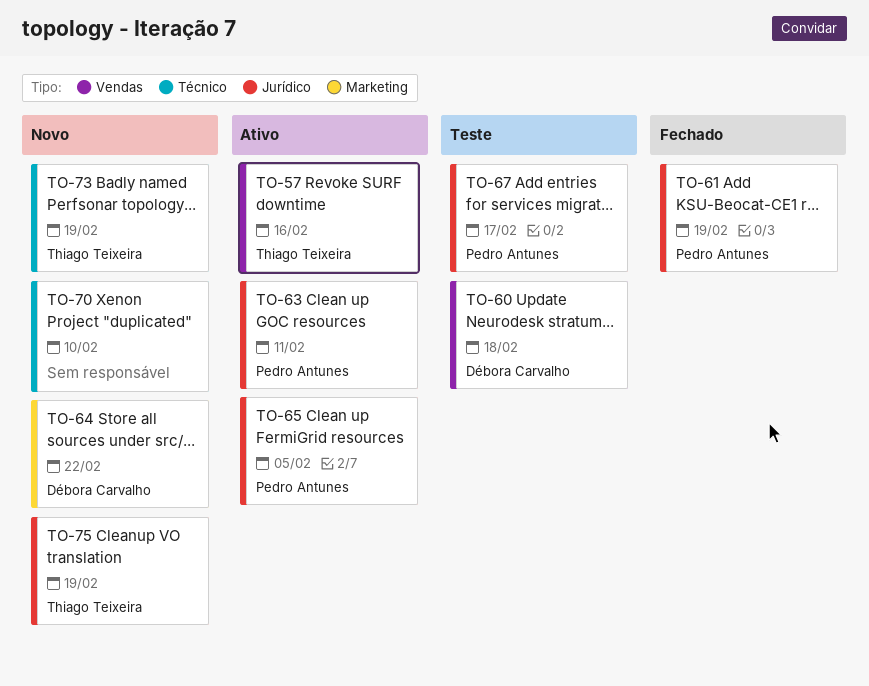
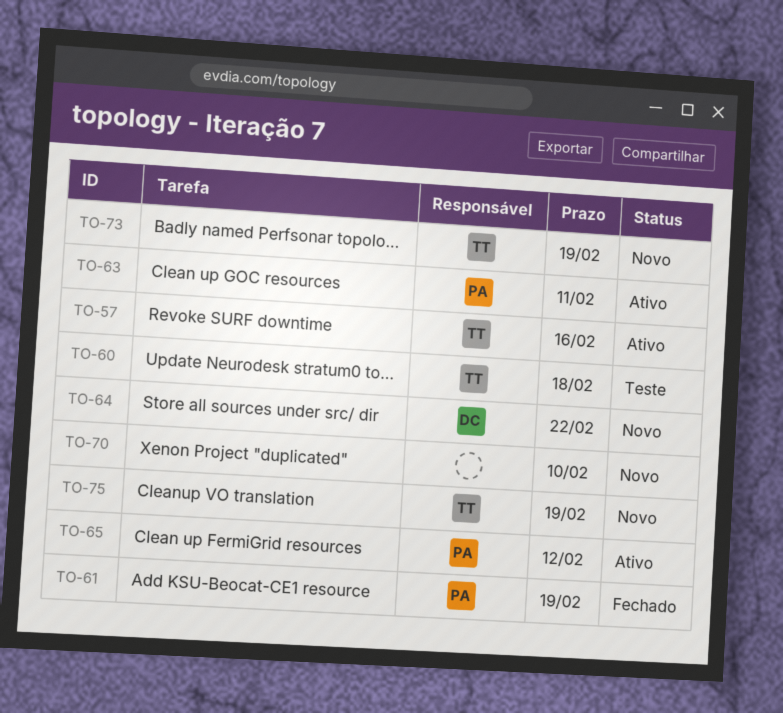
TO-60, owner: Débora Carvalho -> Thiago Teixeira
TO-65, due: Feb 5 -> Feb 12
TO-67: present -> none

